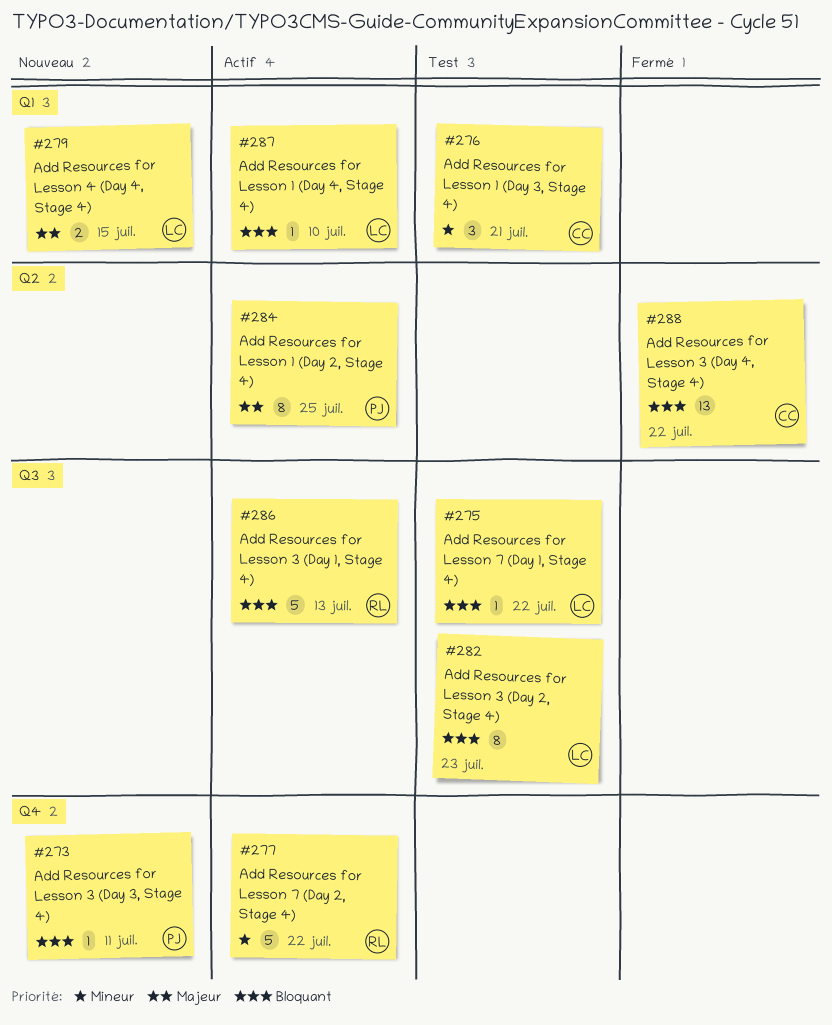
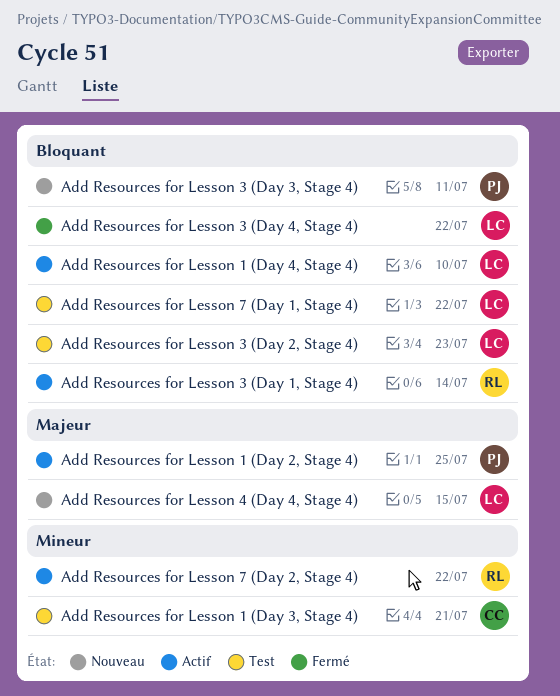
Add Resources for Lesson 3 (Day 1, Stage 4), due: Jul 13 -> Jul 14
Add Resources for Lesson 3 (Day 4, Stage 4), owner: CC -> LC

